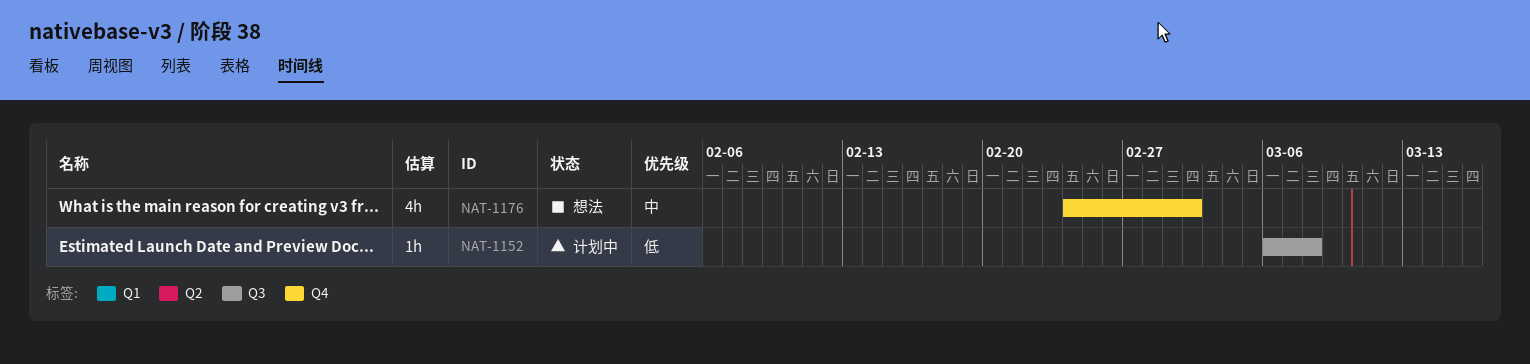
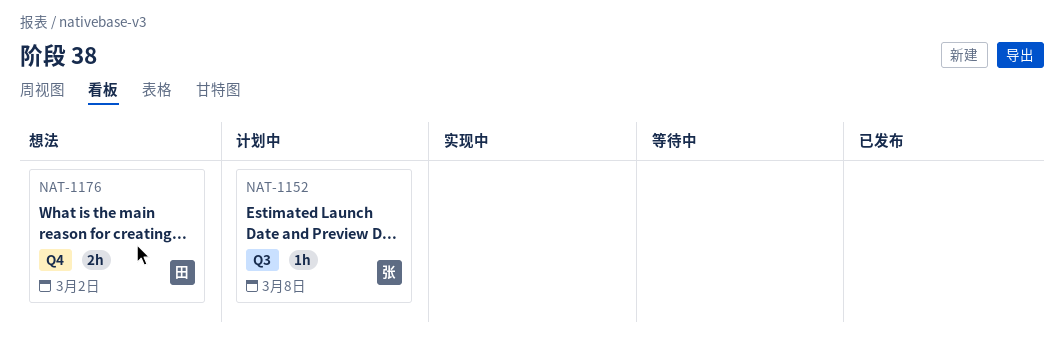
NAT-1176, estimate: 4h -> 2h

